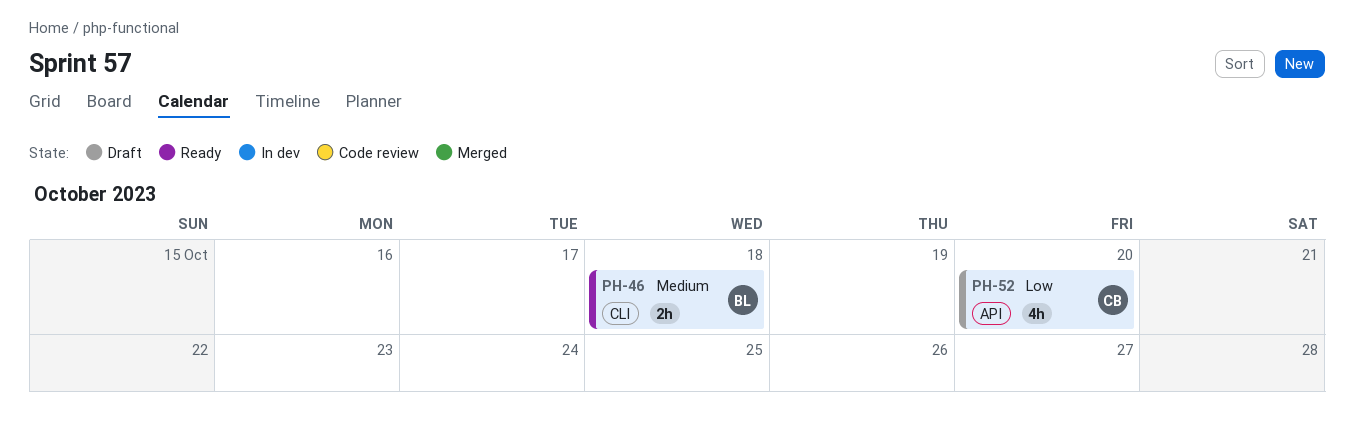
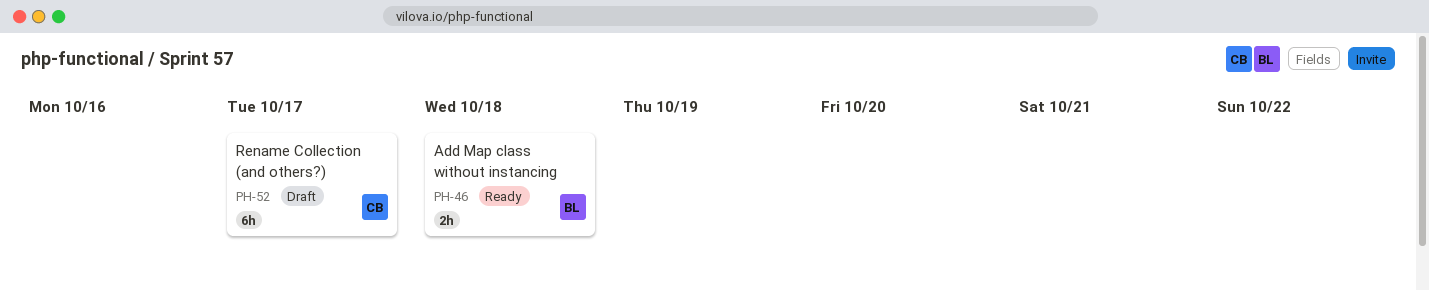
PH-52, estimate: 4h -> 6h
PH-52, due: Oct 20 -> Oct 17

